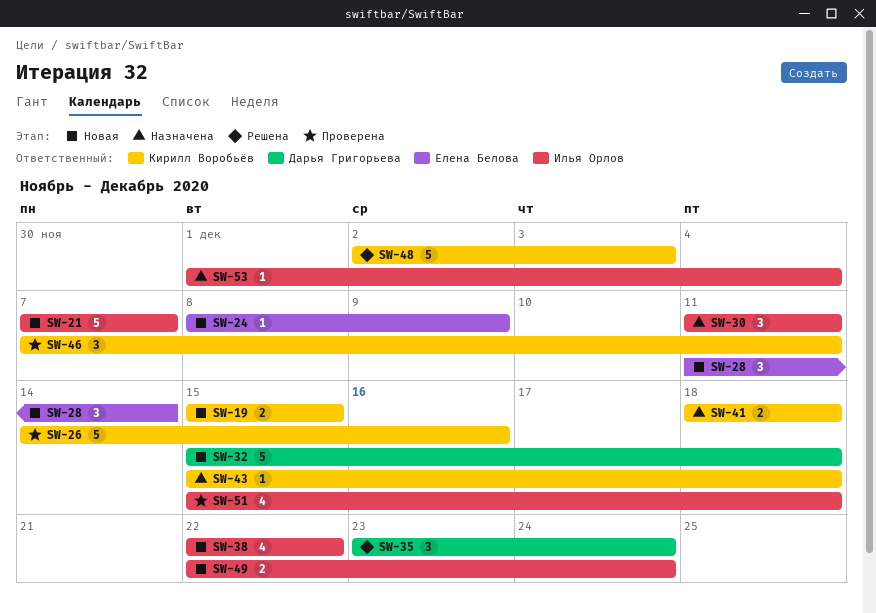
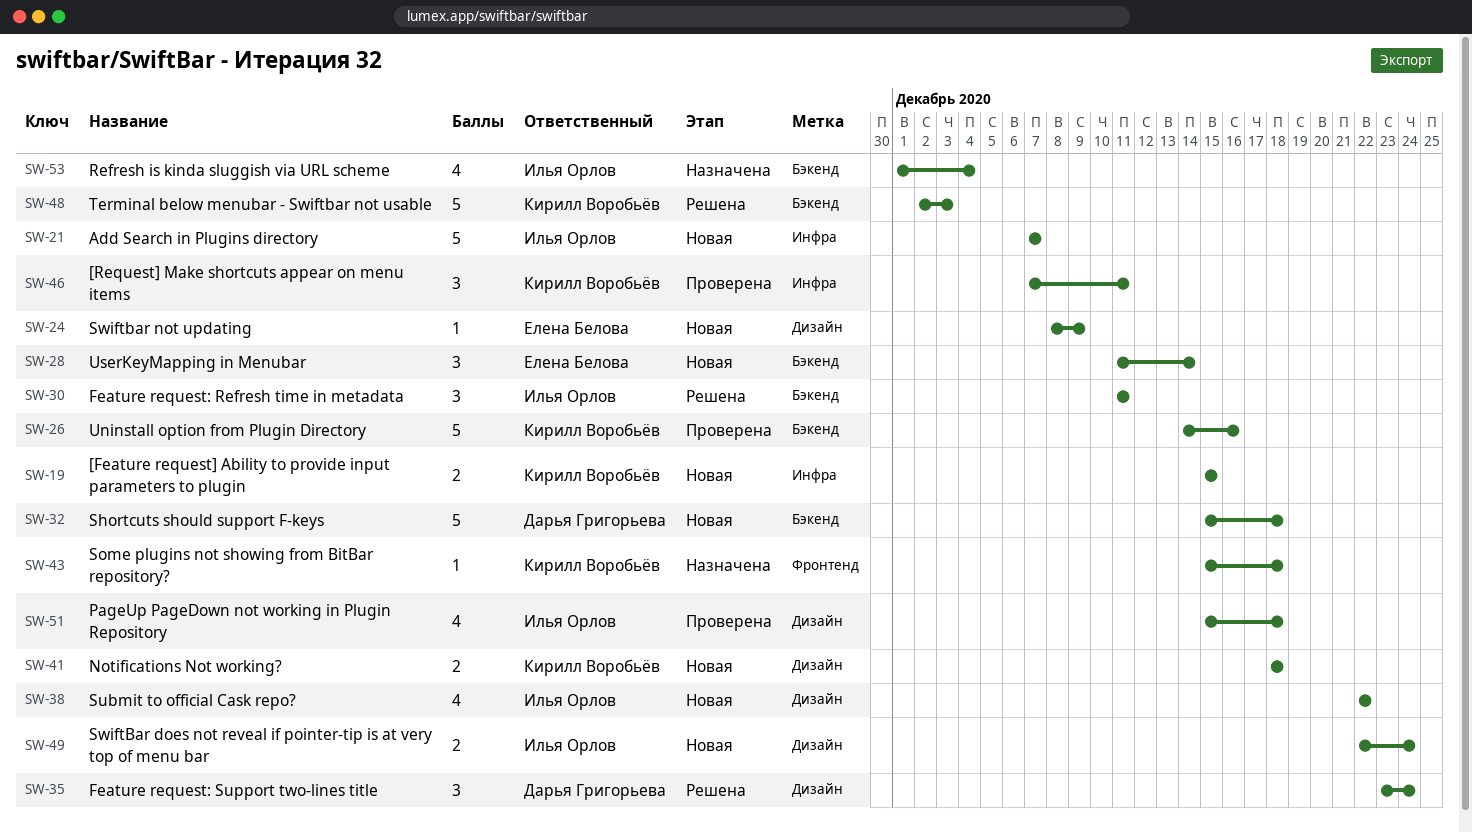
SW-30, status: Назначена -> Решена
SW-41, status: Назначена -> Новая
SW-53, estimate: 1 -> 4

